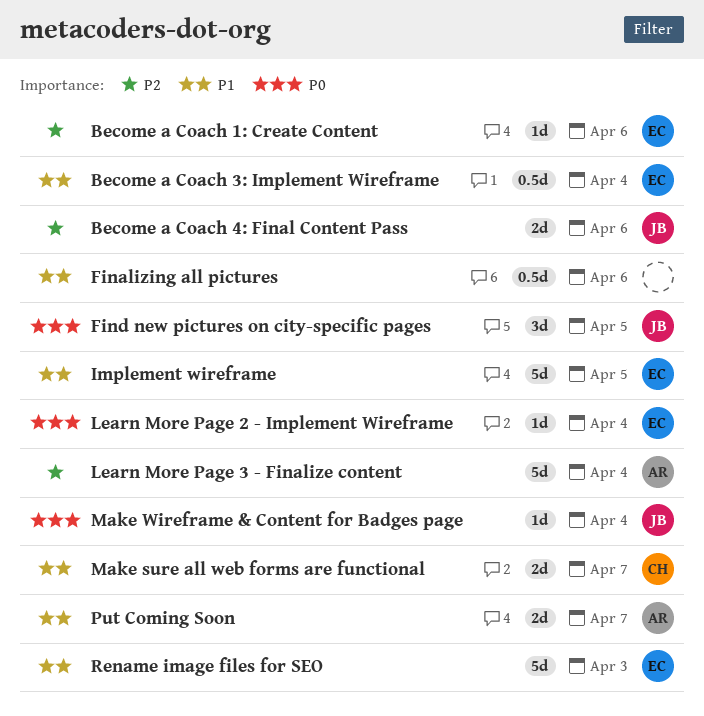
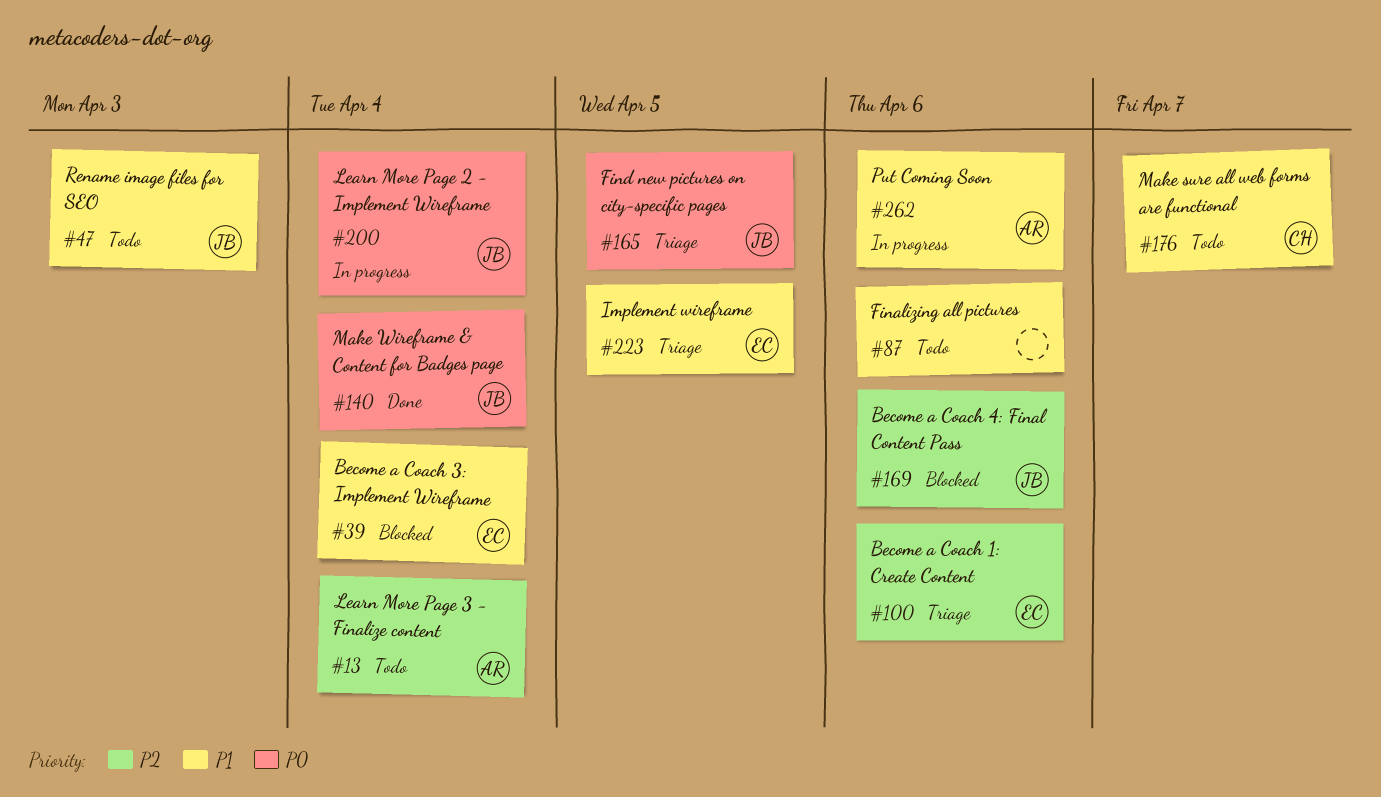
Learn More Page 2 - Implement Wireframe, owner: EC -> JB
Put Coming Soon, due: Apr 7 -> Apr 6
Rename image files for SEO, owner: EC -> JB

